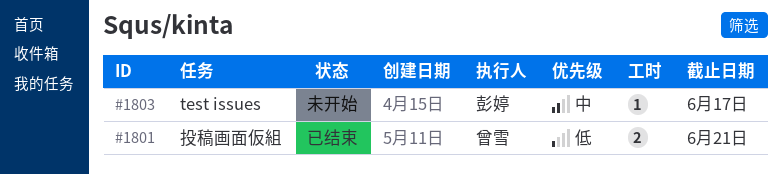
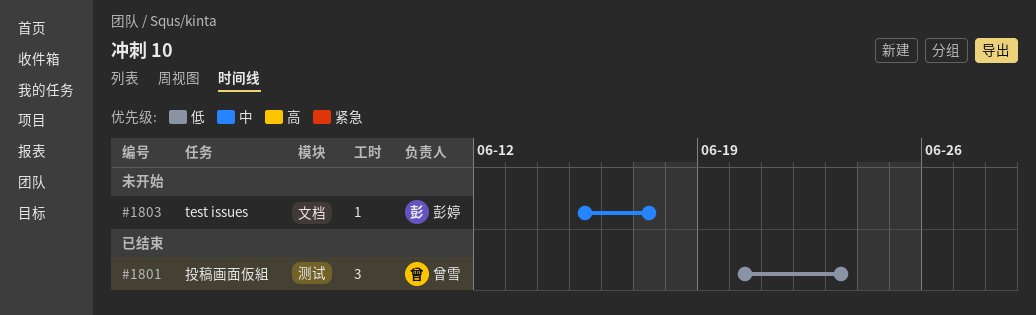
#1801, estimate: 2 -> 3
#1801, due: Jun 21 -> Jun 23

